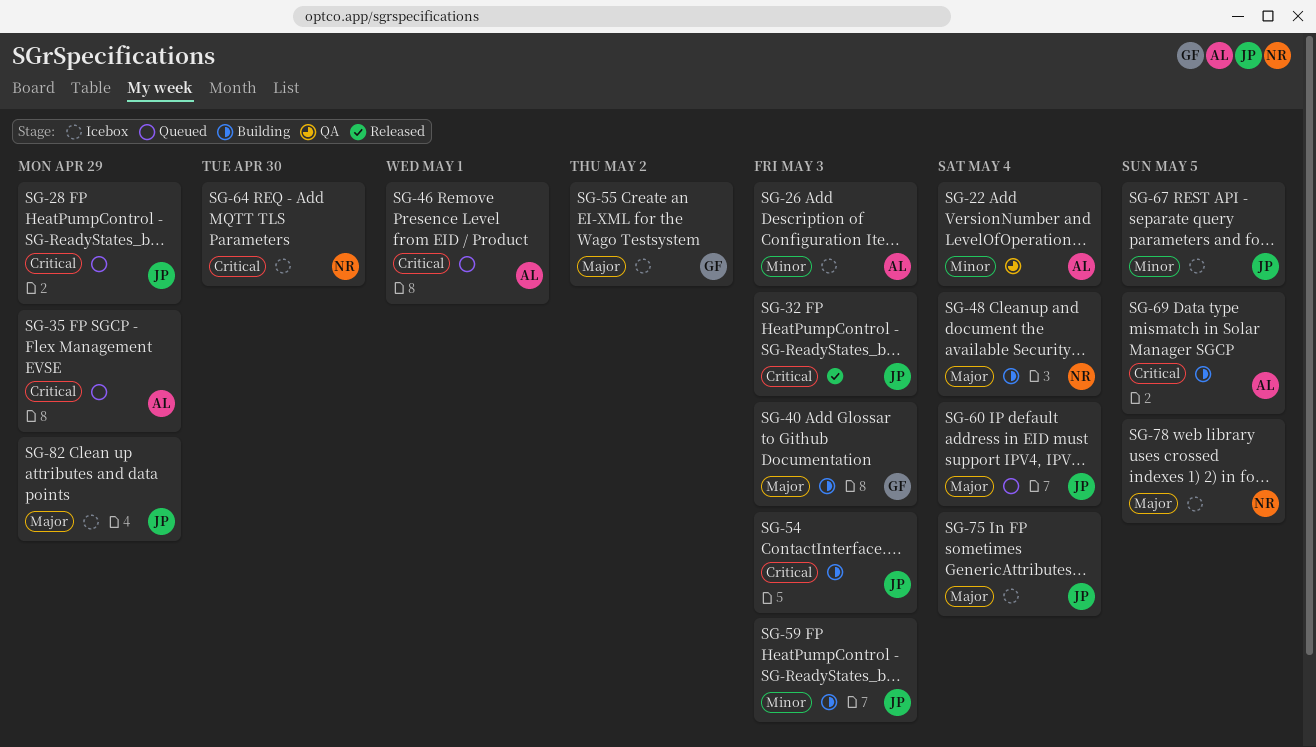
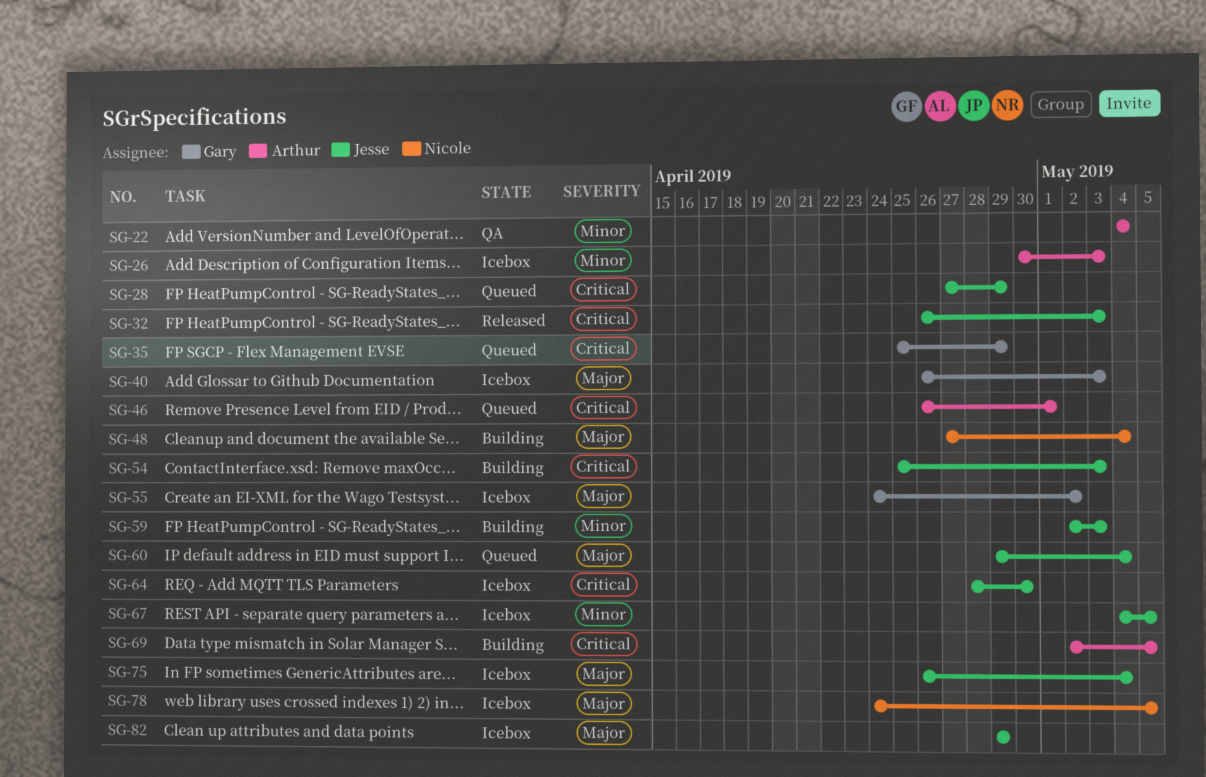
SG-35, owner: Arthur -> Gary
SG-40, status: Building -> Icebox
SG-64, owner: Nicole -> Jesse

